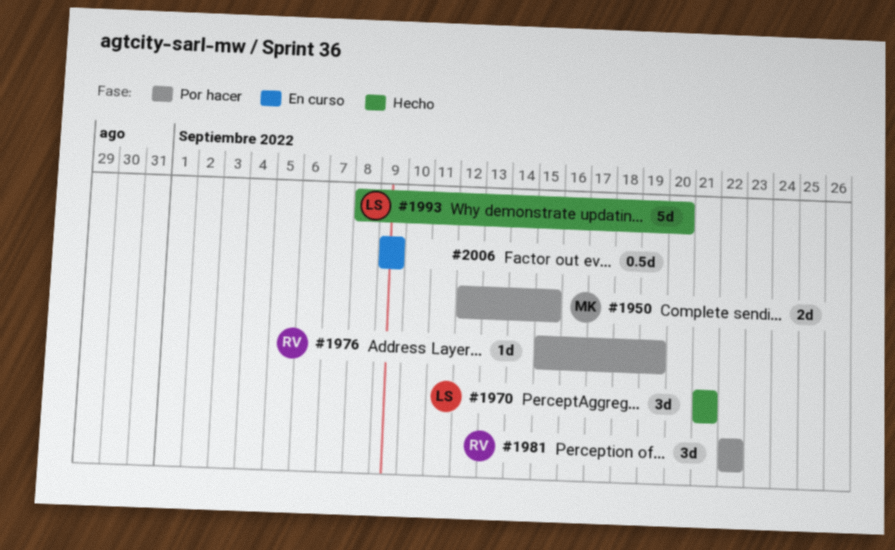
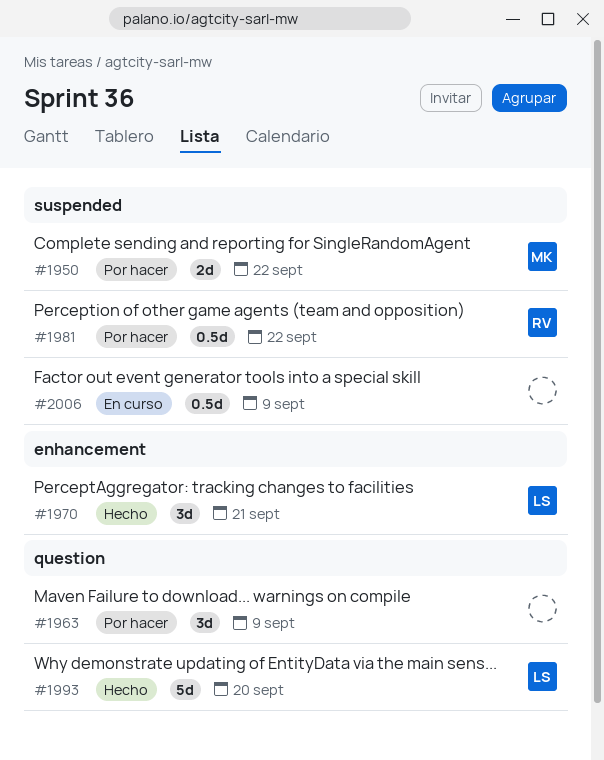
#1950, due: Sep 15 -> Sep 22
#1963: none -> present
#1976: present -> none
#1981, estimate: 3d -> 0.5d

